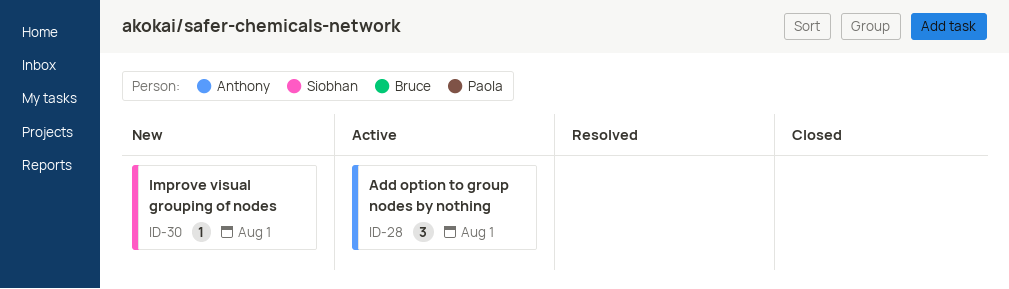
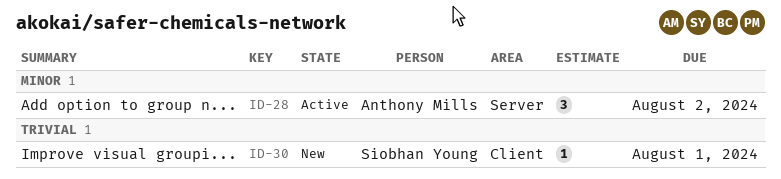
ID-28, due: Aug 1 -> Aug 2

